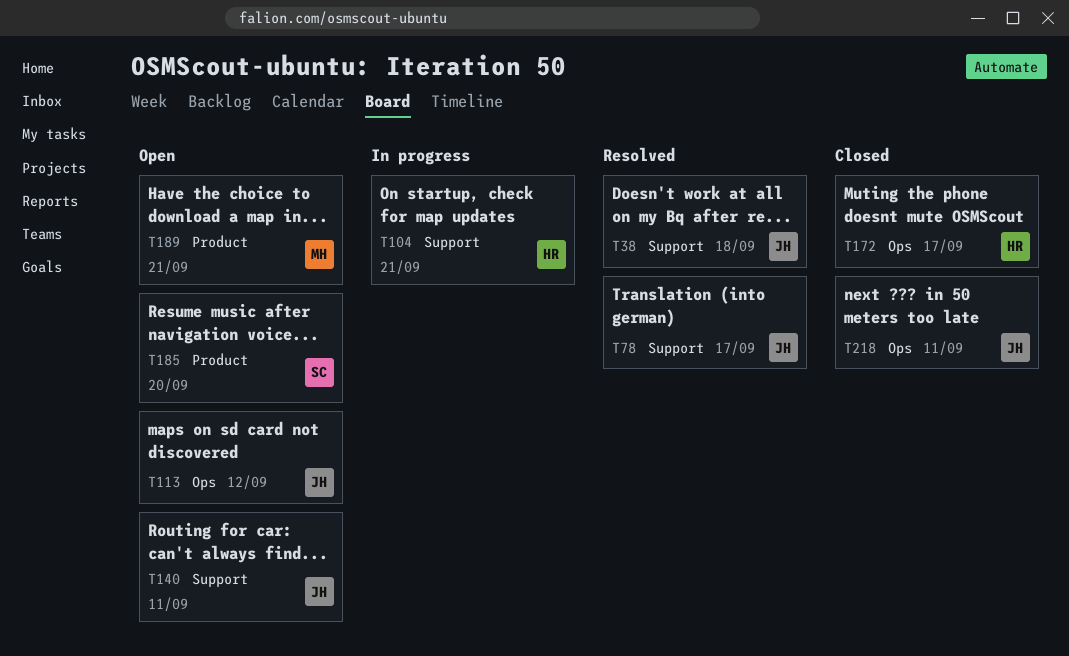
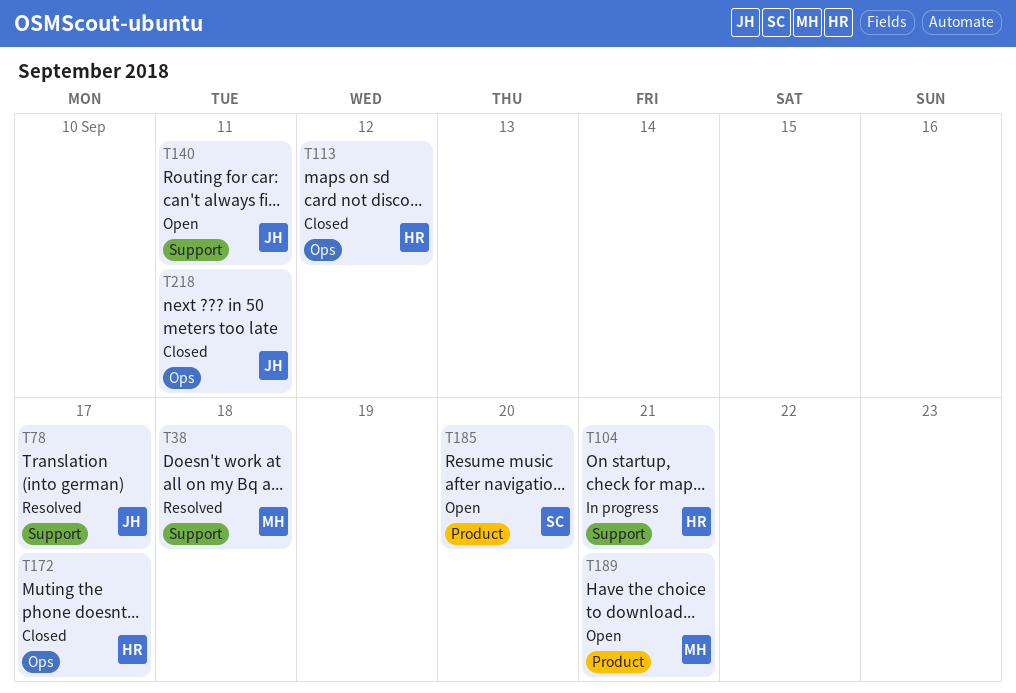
T38, owner: JH -> MH
T113, status: Open -> Closed
T113, owner: JH -> HR

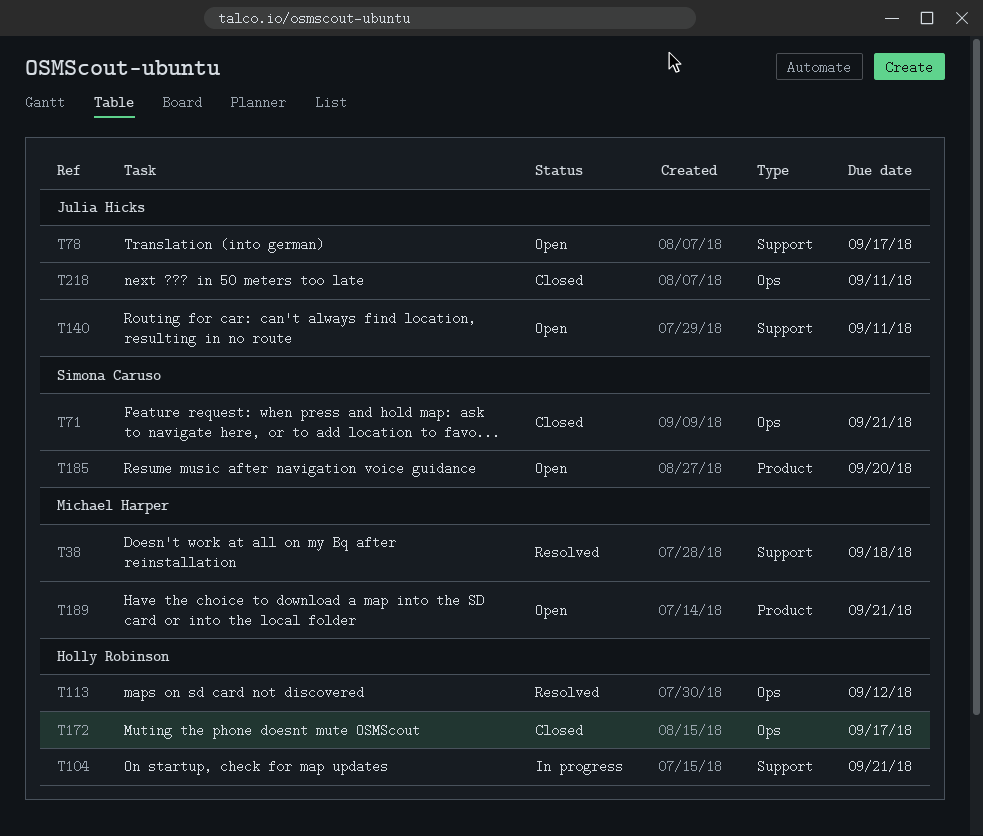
T71: none -> present
T78, status: Resolved -> Open
T113, status: Closed -> Resolved

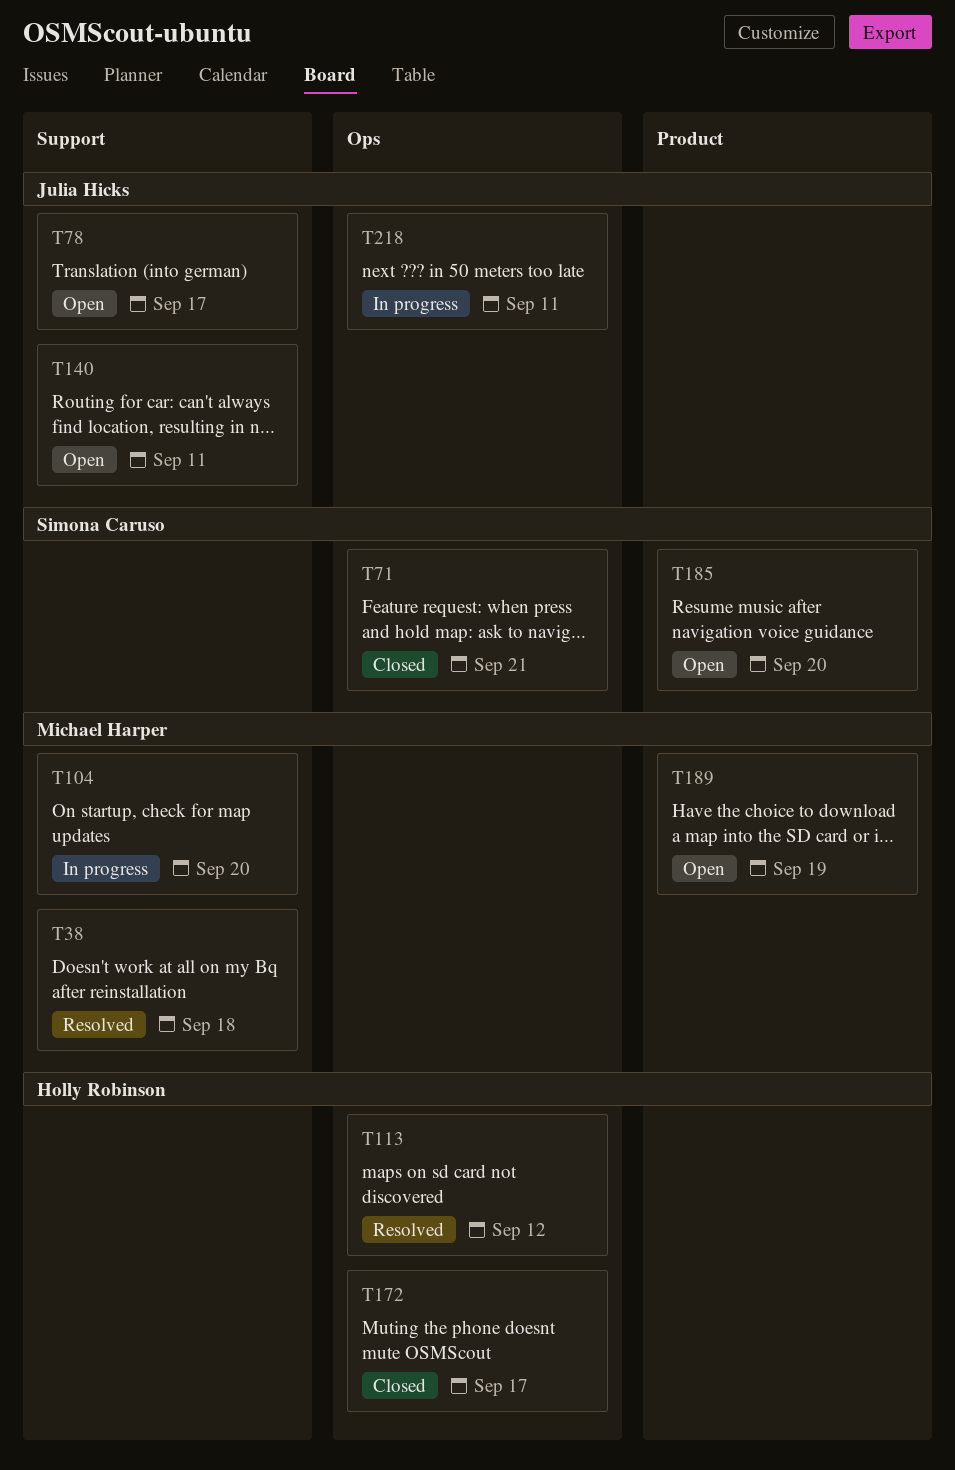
T104, owner: Holly Robinson -> Michael Harper
T104, due: Sep 21 -> Sep 20
T189, due: Sep 21 -> Sep 19
T218, status: Closed -> In progress

